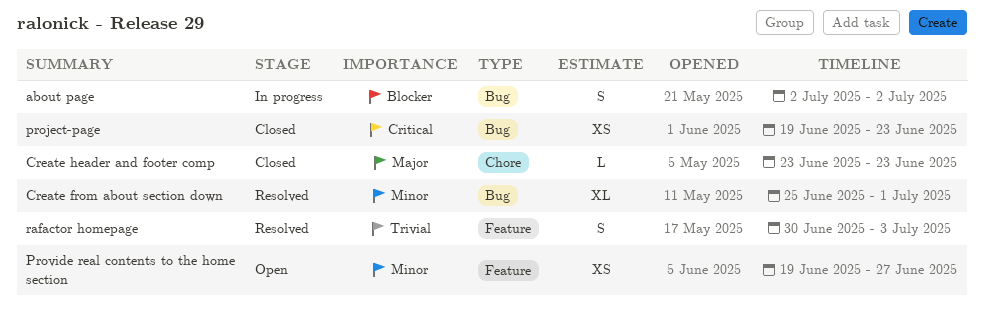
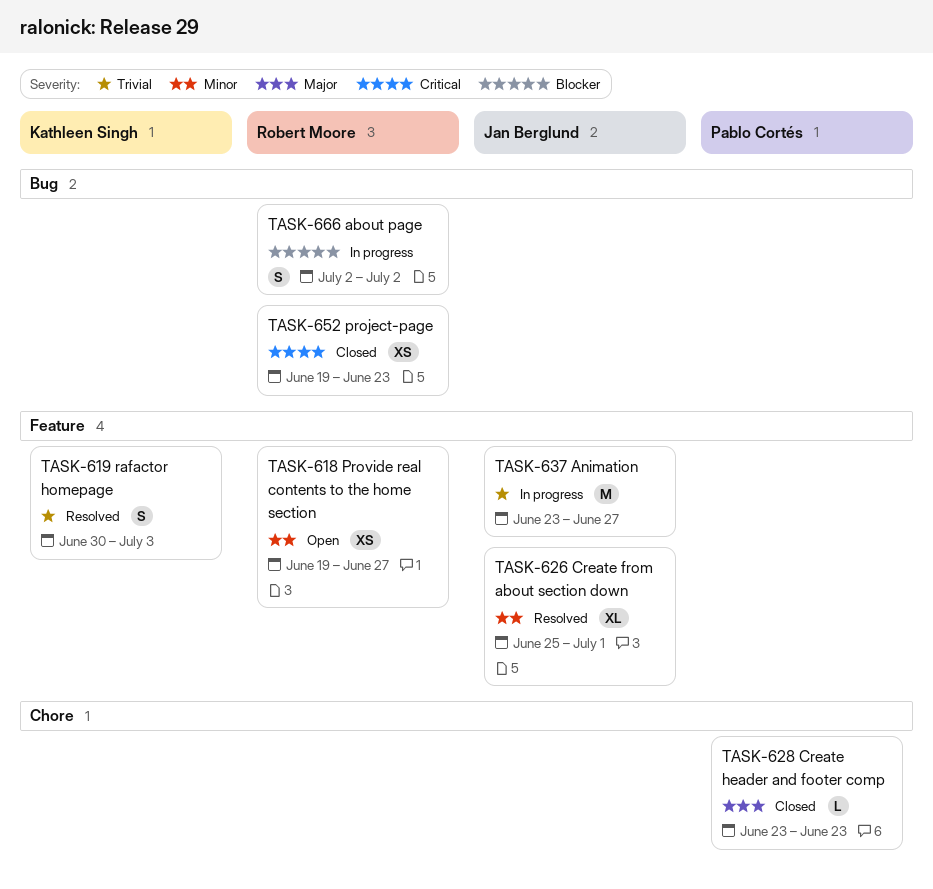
Animation: none -> present
Create from about section down, label: Bug -> Feature

